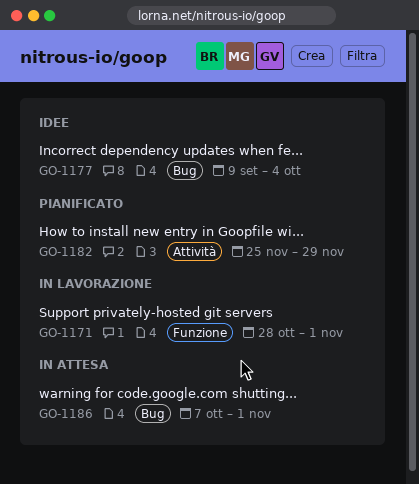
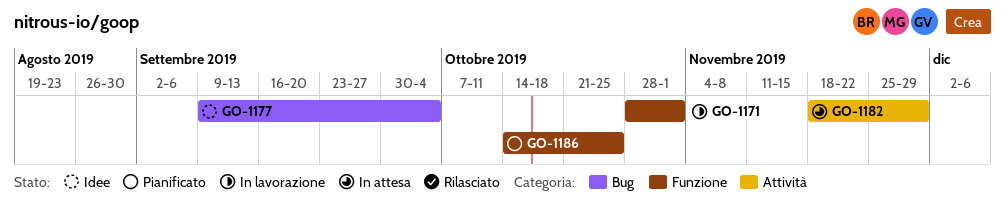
GO-1182, status: Pianificato -> In attesa
GO-1182, start: Nov 25 -> Nov 18
GO-1186, status: In attesa -> Pianificato
GO-1186, label: Bug -> Funzione
GO-1186, start: Oct 7 -> Oct 14
GO-1186, due: Nov 1 -> Oct 25

